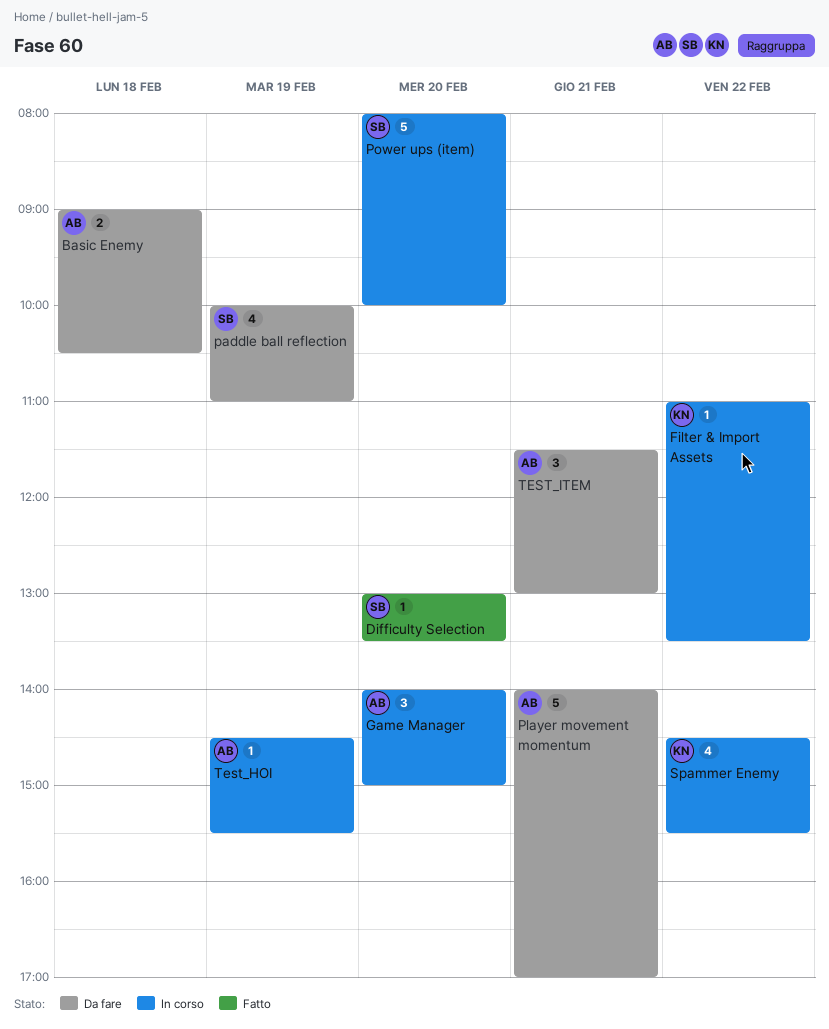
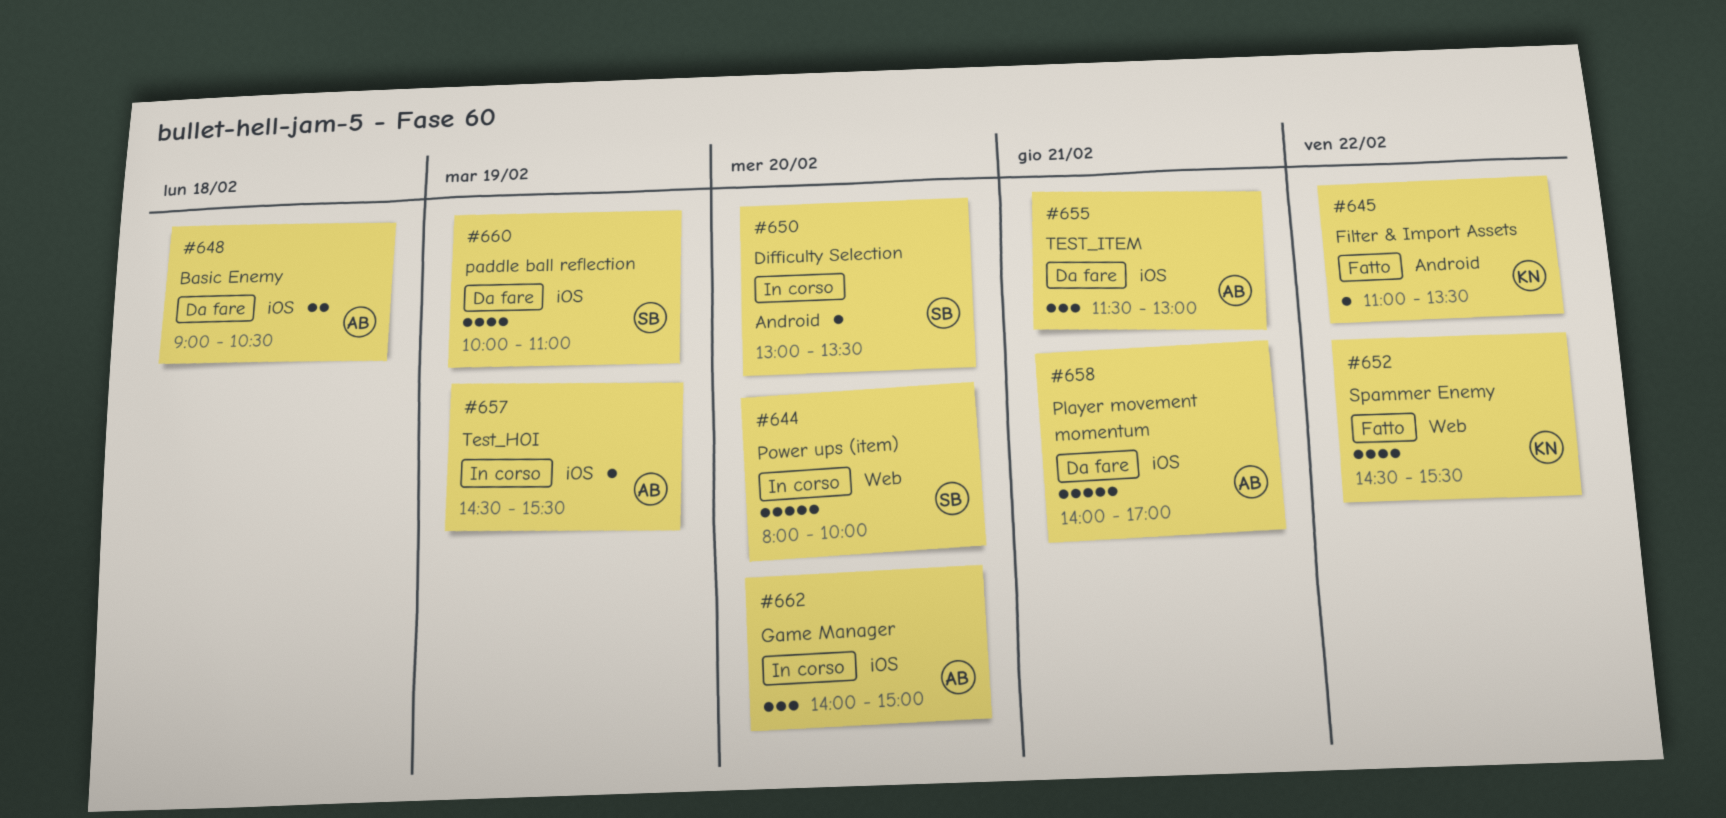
Difficulty Selection, status: Fatto -> In corso
Filter & Import Assets, status: In corso -> Fatto
Spammer Enemy, status: In corso -> Fatto

